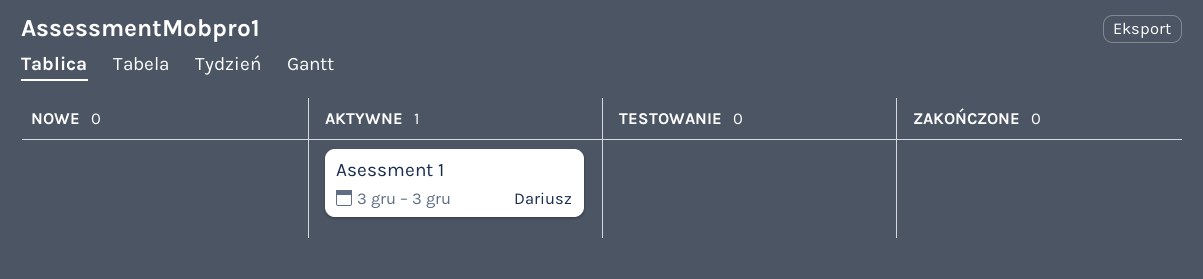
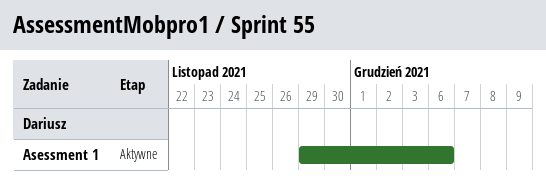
Asessment 1, start: Dec 3 -> Nov 29
Asessment 1, due: Dec 3 -> Dec 6

